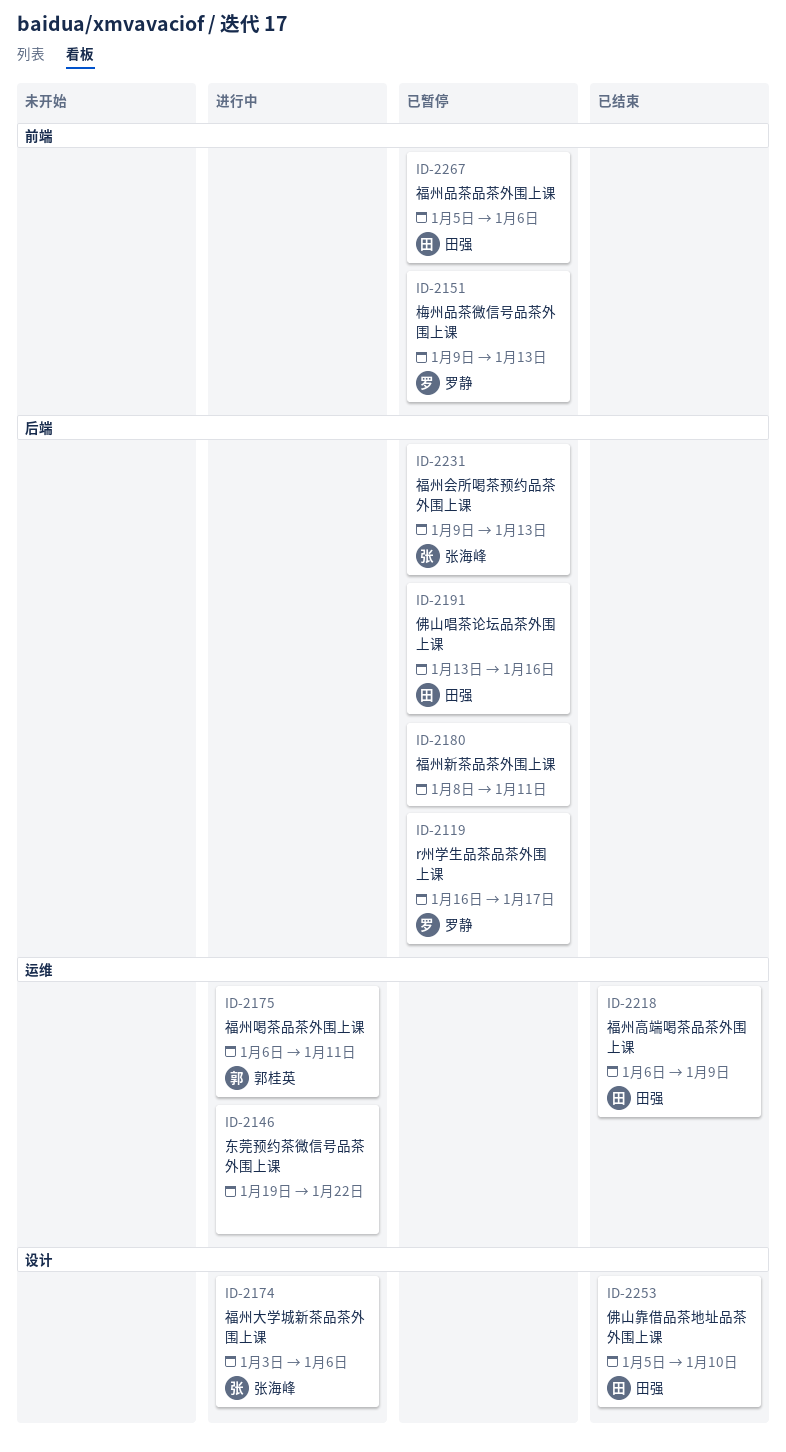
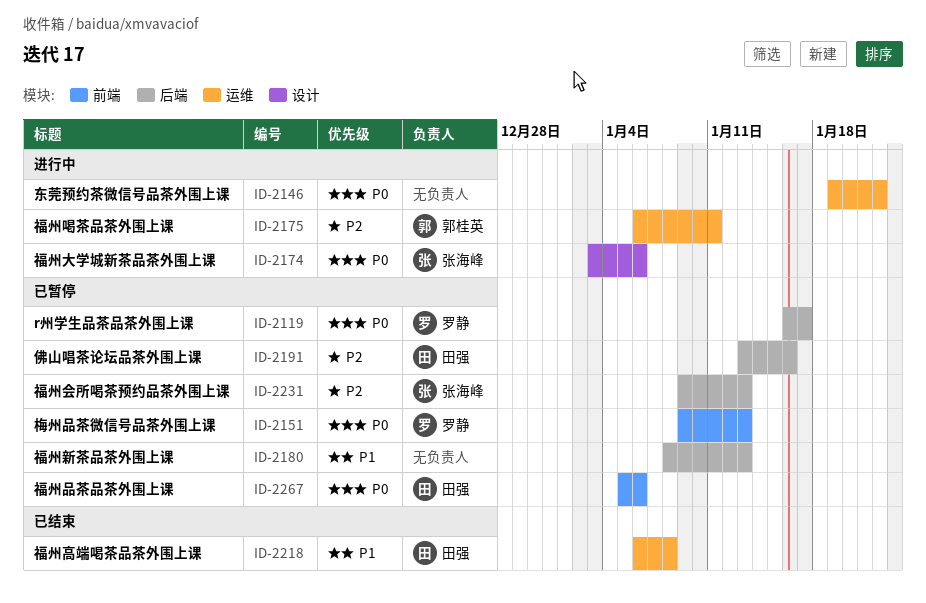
ID-2180, due: Jan 11 -> Jan 13
ID-2218, due: Jan 9 -> Jan 8
ID-2253: present -> none

